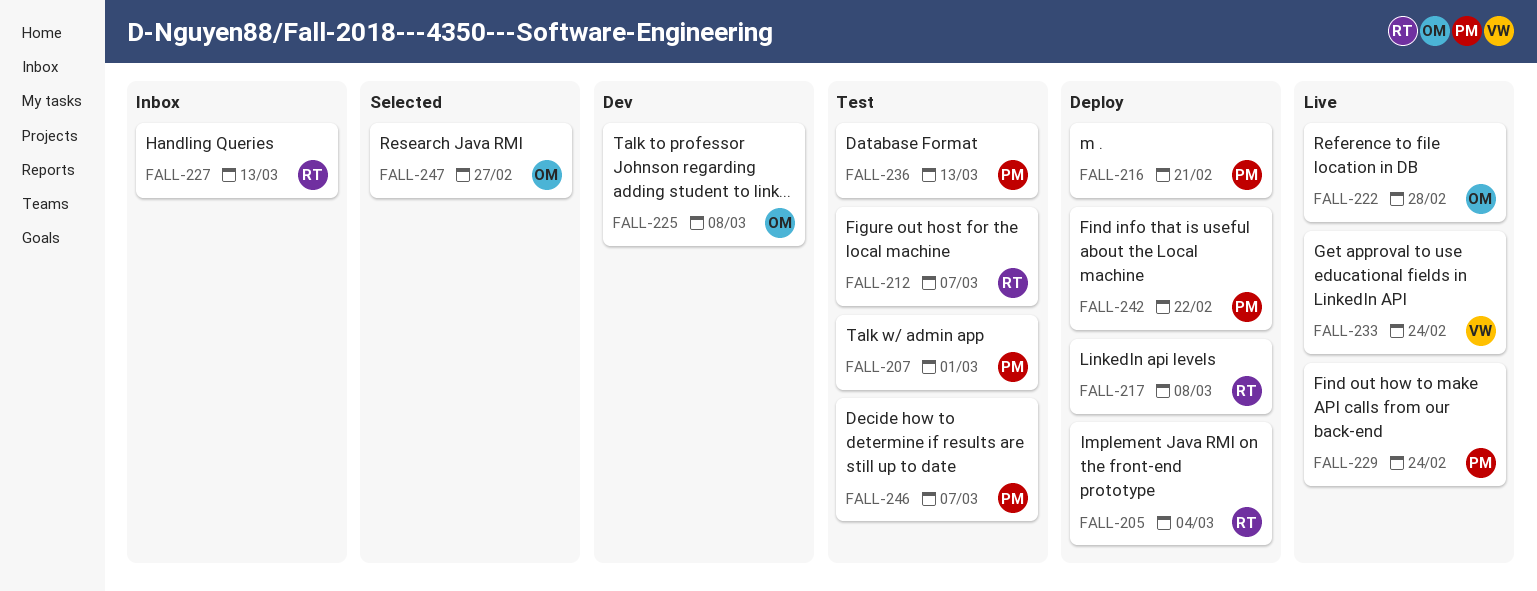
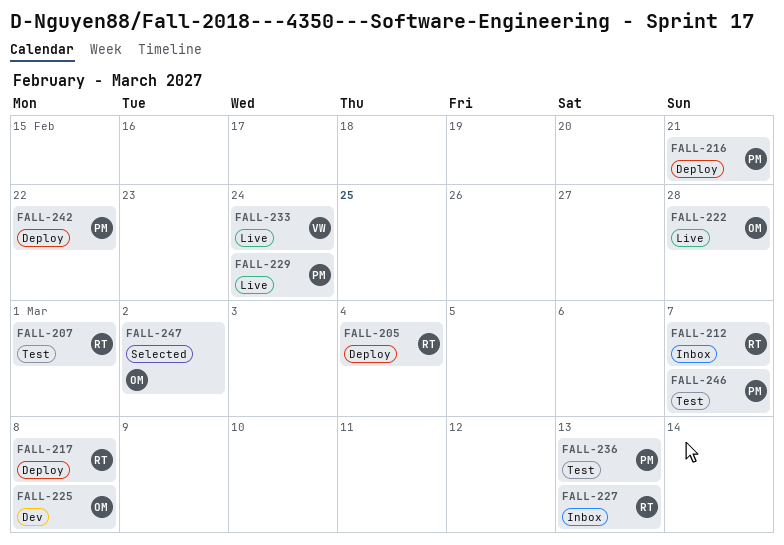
FALL-207, owner: PM -> RT
FALL-212, status: Test -> Inbox
FALL-247, due: Feb 27 -> Mar 2

